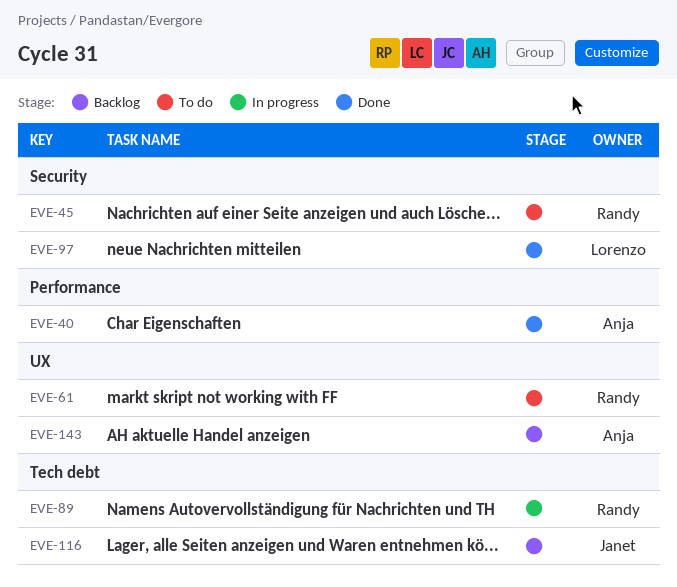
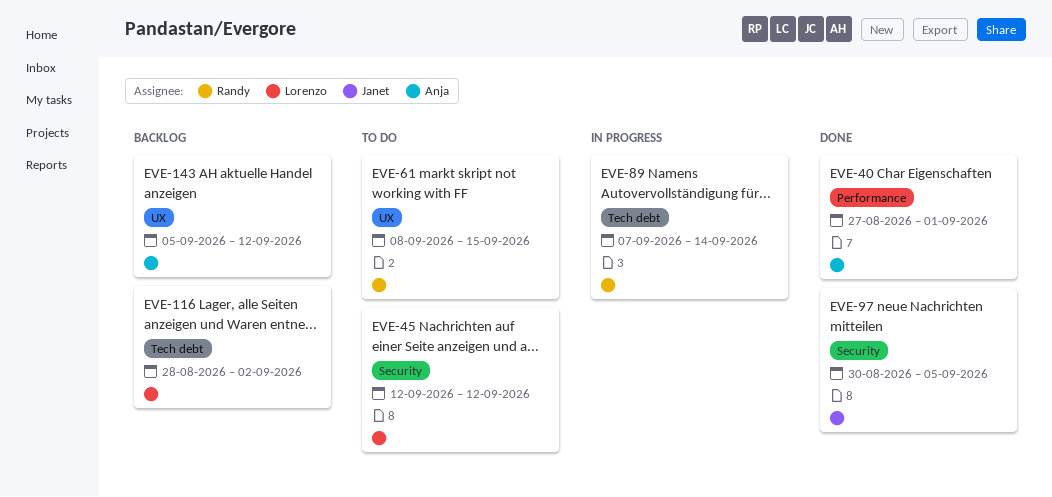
EVE-45, owner: Randy -> Lorenzo
EVE-97, owner: Lorenzo -> Janet
EVE-116, owner: Janet -> Lorenzo

